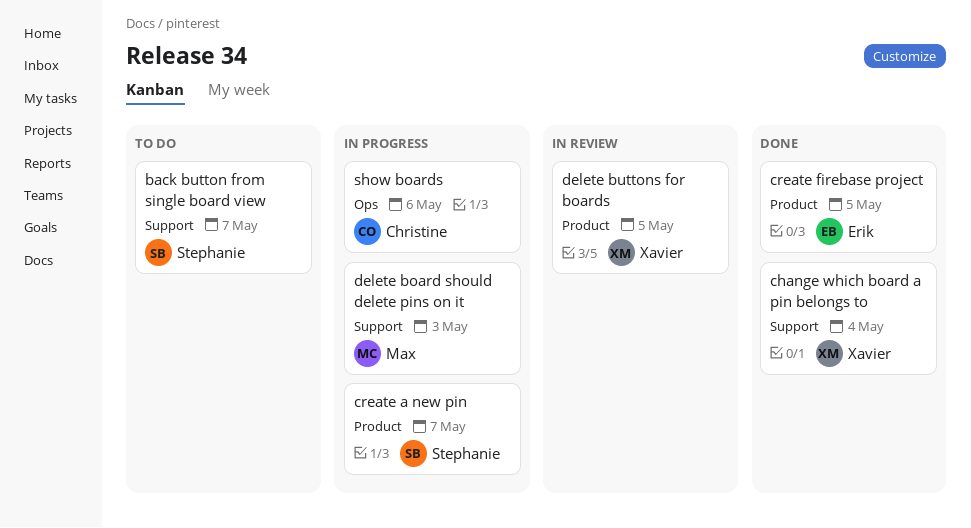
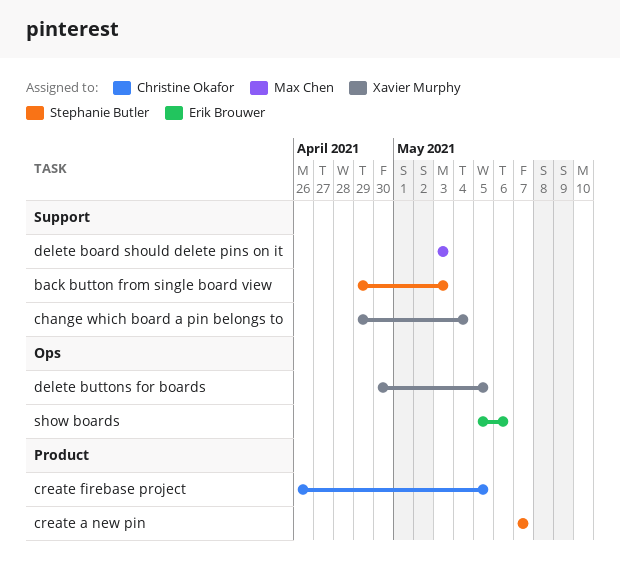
back button from single board view, due: May 7 -> May 3
create firebase project, owner: Erik Brouwer -> Christine Okafor
delete buttons for boards, label: Product -> Ops
show boards, owner: Christine Okafor -> Erik Brouwer

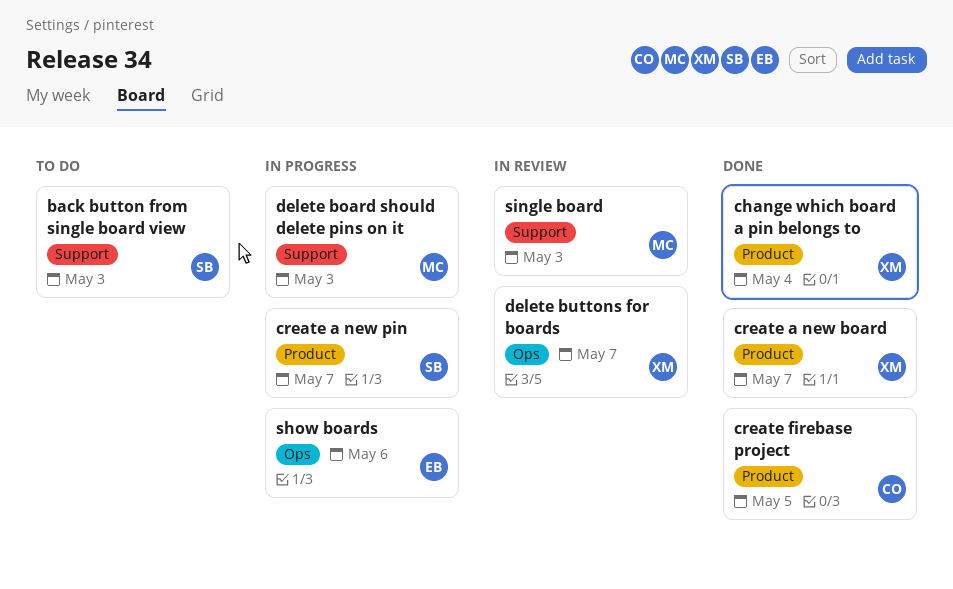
change which board a pin belongs to, label: Support -> Product
create a new board: none -> present
delete buttons for boards, due: May 5 -> May 7
single board: none -> present

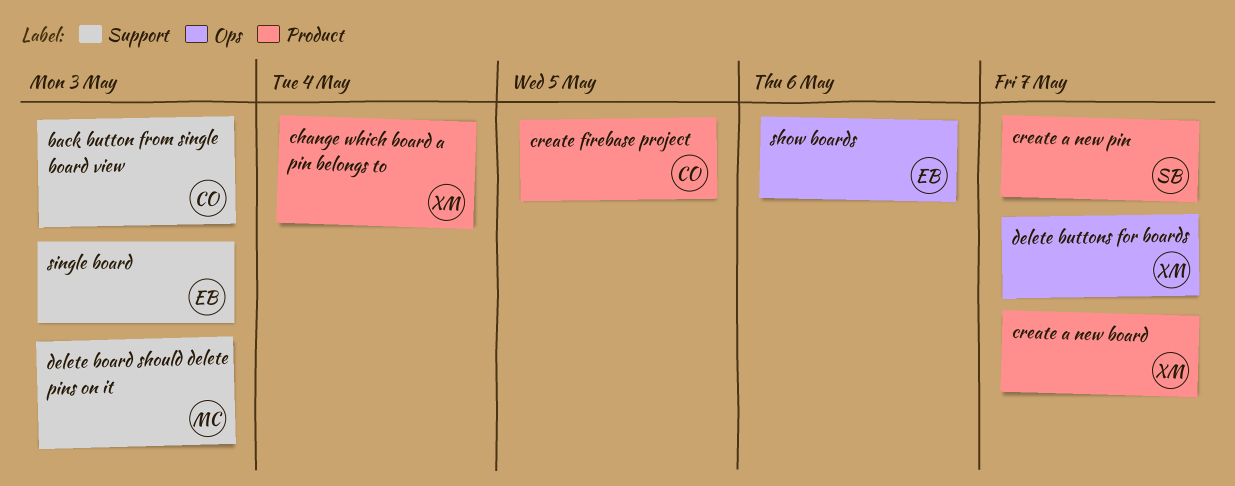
back button from single board view, owner: SB -> CO
single board, owner: MC -> EB

